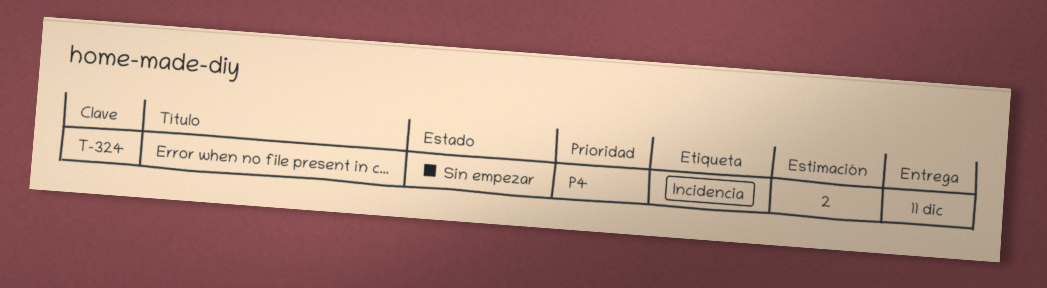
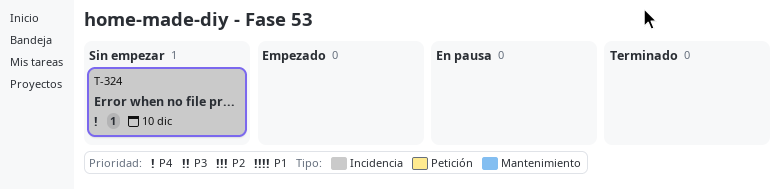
T-324, estimate: 2 -> 1
T-324, due: Dec 11 -> Dec 10

